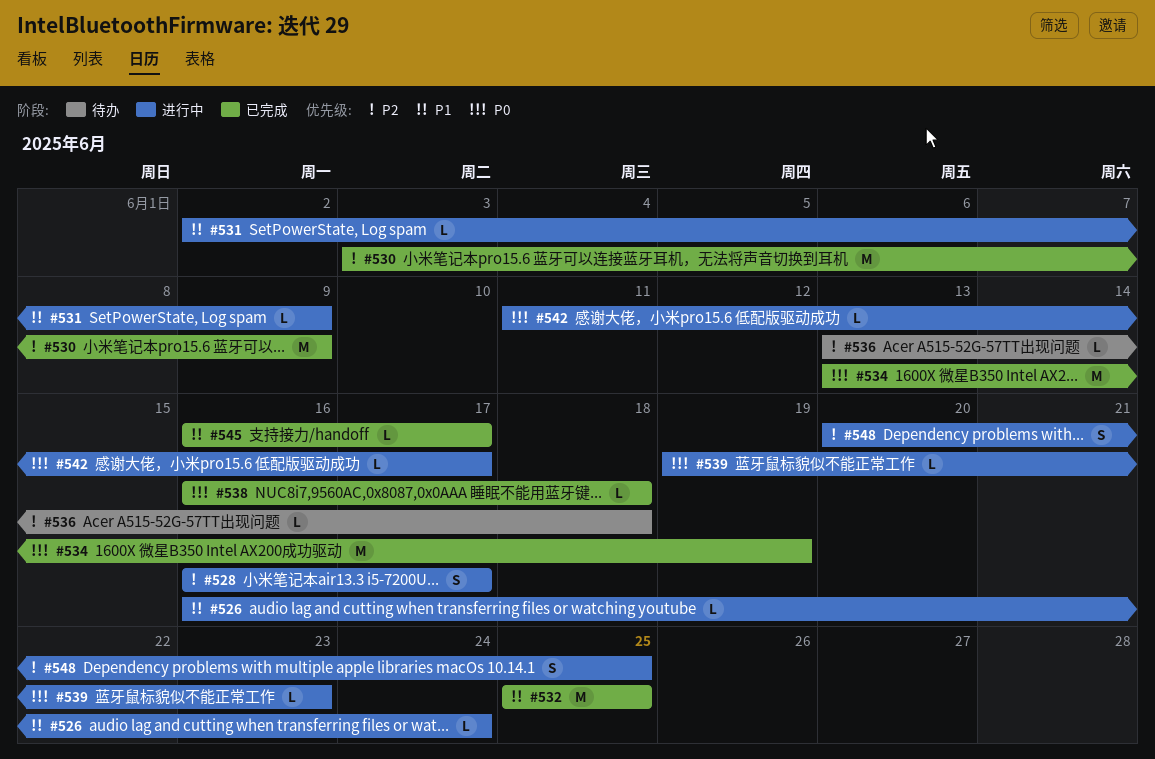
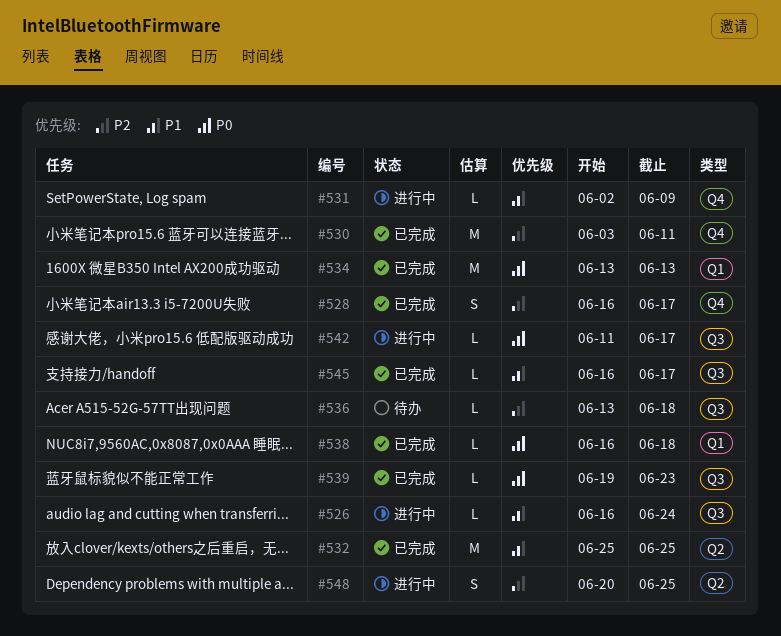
#528, status: 进行中 -> 已完成
#530, due: Jun 9 -> Jun 11
#534, due: Jun 19 -> Jun 13
#539, status: 进行中 -> 已完成

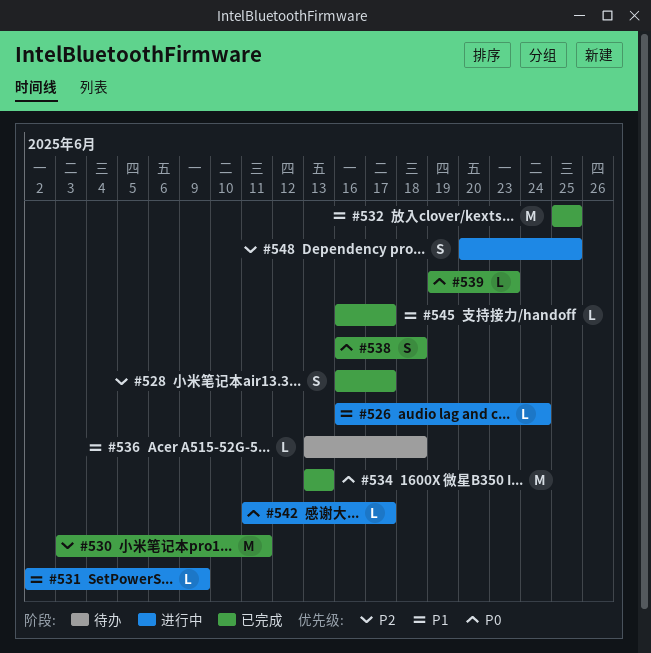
#536, priority: P2 -> P1
#538, estimate: L -> S

